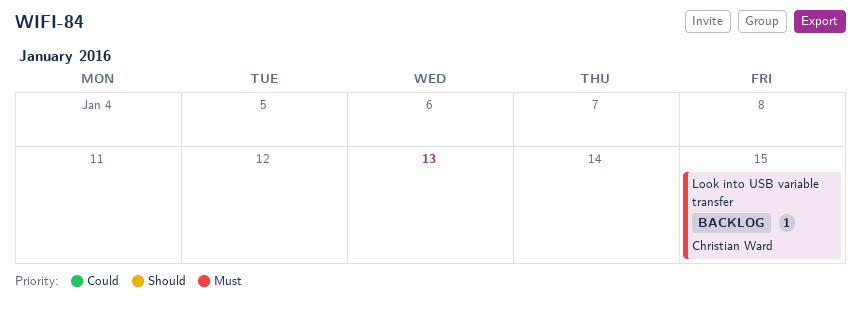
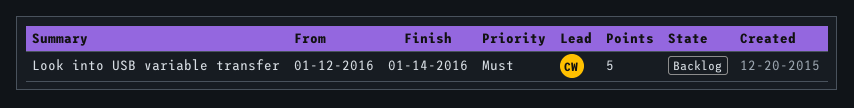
Look into USB variable transfer, estimate: 1 -> 5
Look into USB variable transfer, due: Jan 15 -> Jan 14

